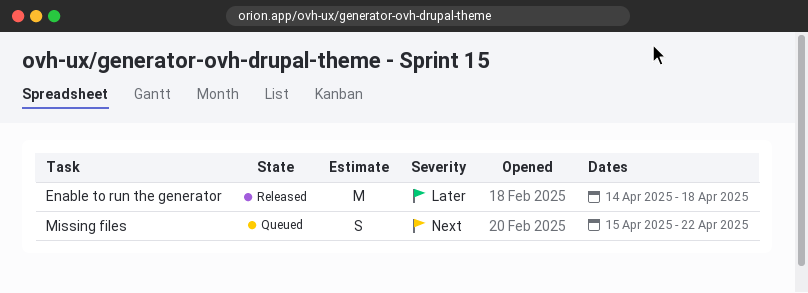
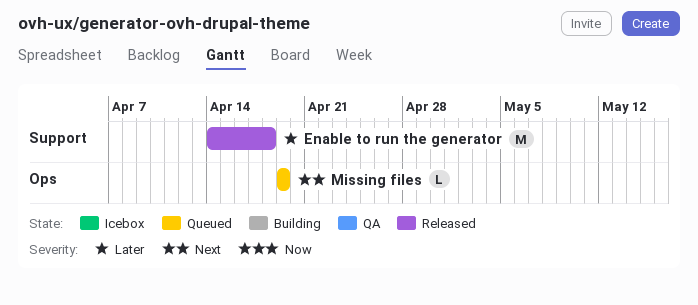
Missing files, estimate: S -> L
Missing files, start: Apr 15 -> Apr 19
Missing files, due: Apr 22 -> Apr 19

